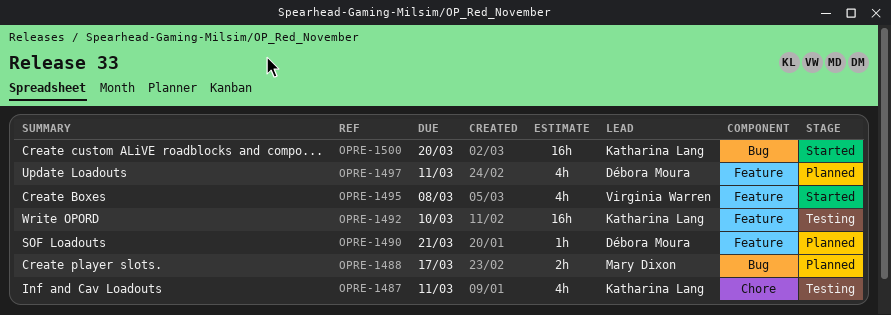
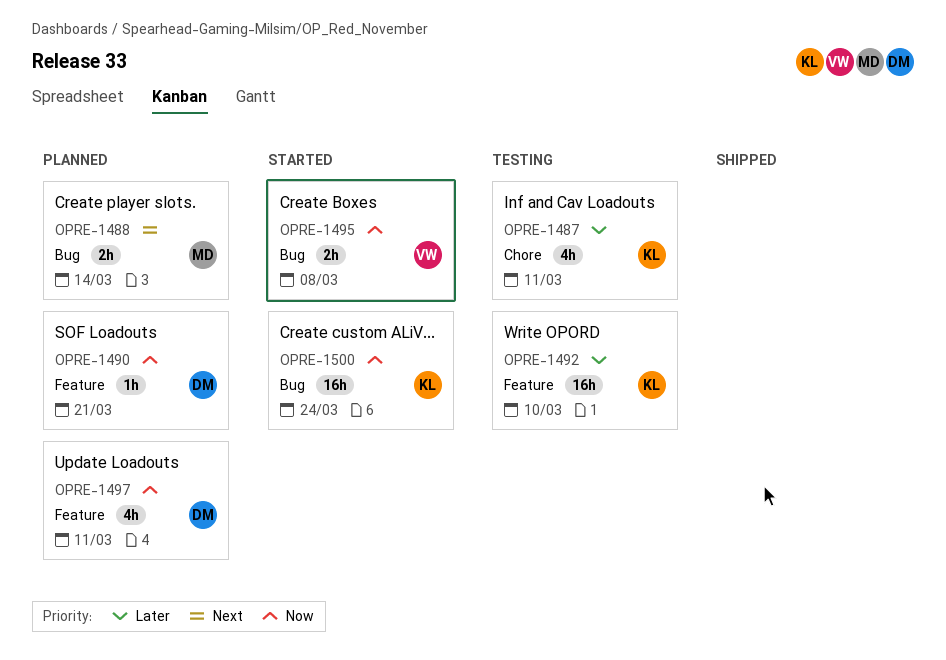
OPRE-1488, due: Mar 17 -> Mar 14
OPRE-1495, label: Feature -> Bug
OPRE-1495, estimate: 4h -> 2h
OPRE-1500, due: Mar 20 -> Mar 24

